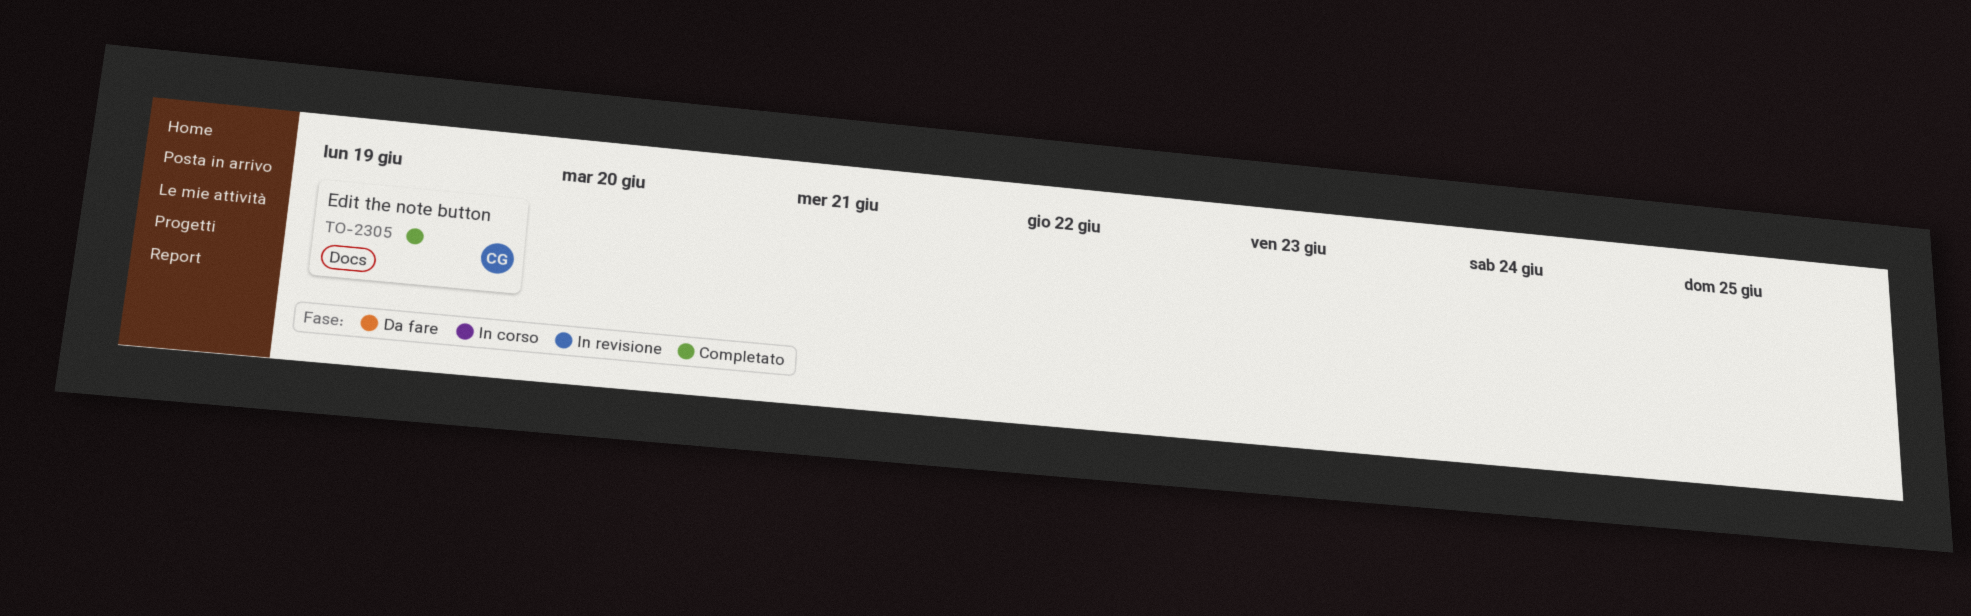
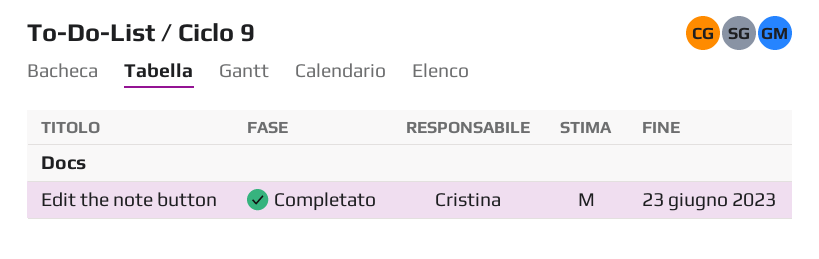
Edit the note button, due: Jun 19 -> Jun 23

